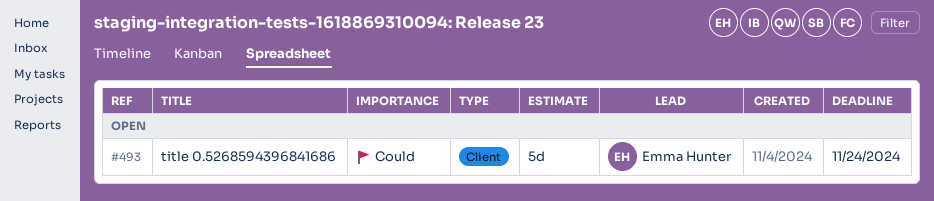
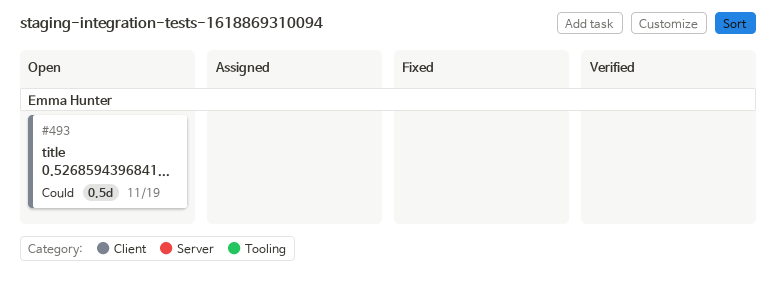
#493, estimate: 5d -> 0.5d
#493, due: Nov 24 -> Nov 19

